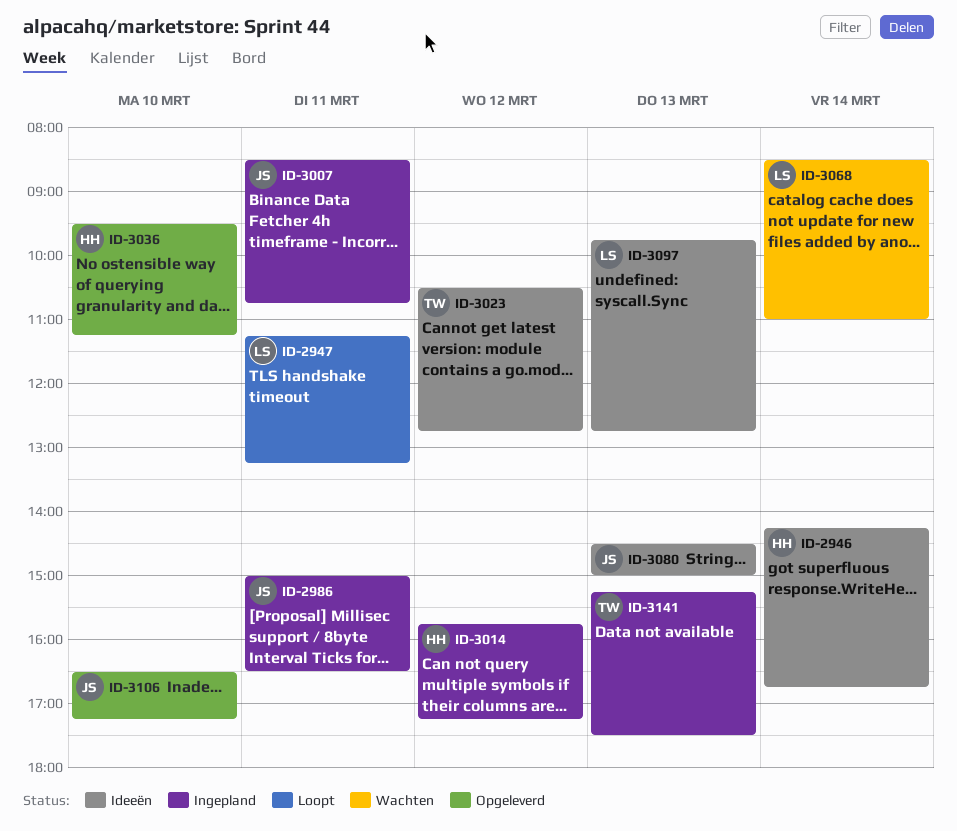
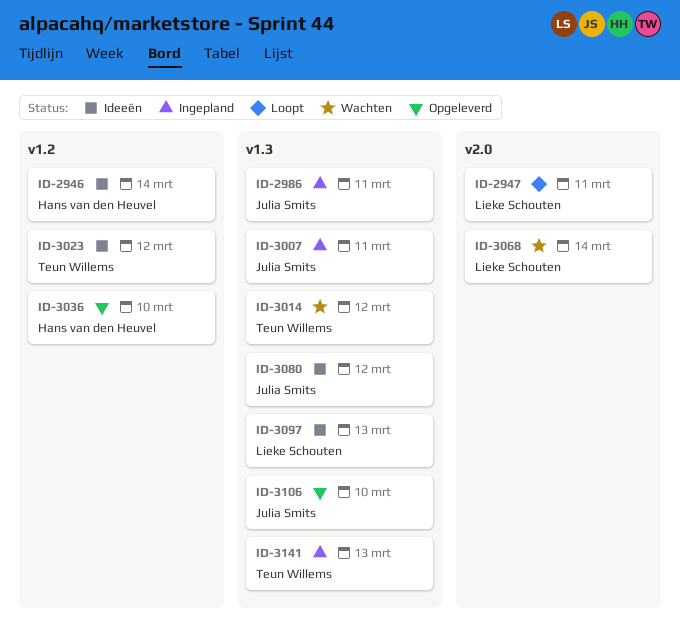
ID-3014, status: Ingepland -> Wachten
ID-3014, owner: Hans van den Heuvel -> Teun Willems
ID-3080, day: Mar 13 -> Mar 12

